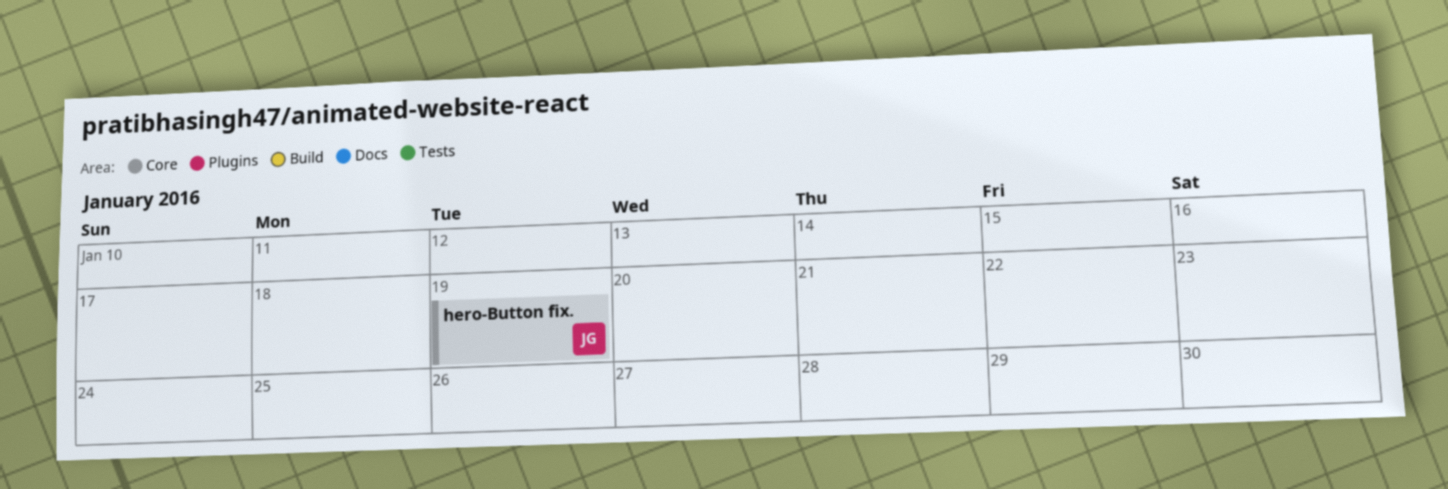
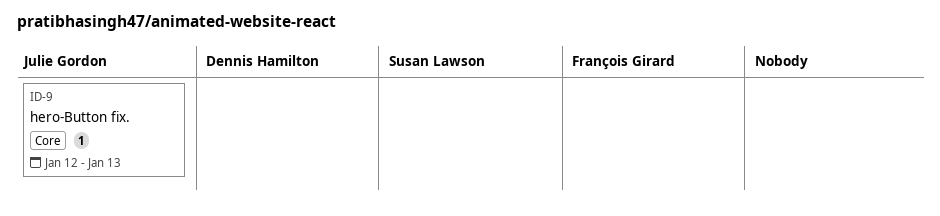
hero-Button fix., due: Jan 19 -> Jan 13

